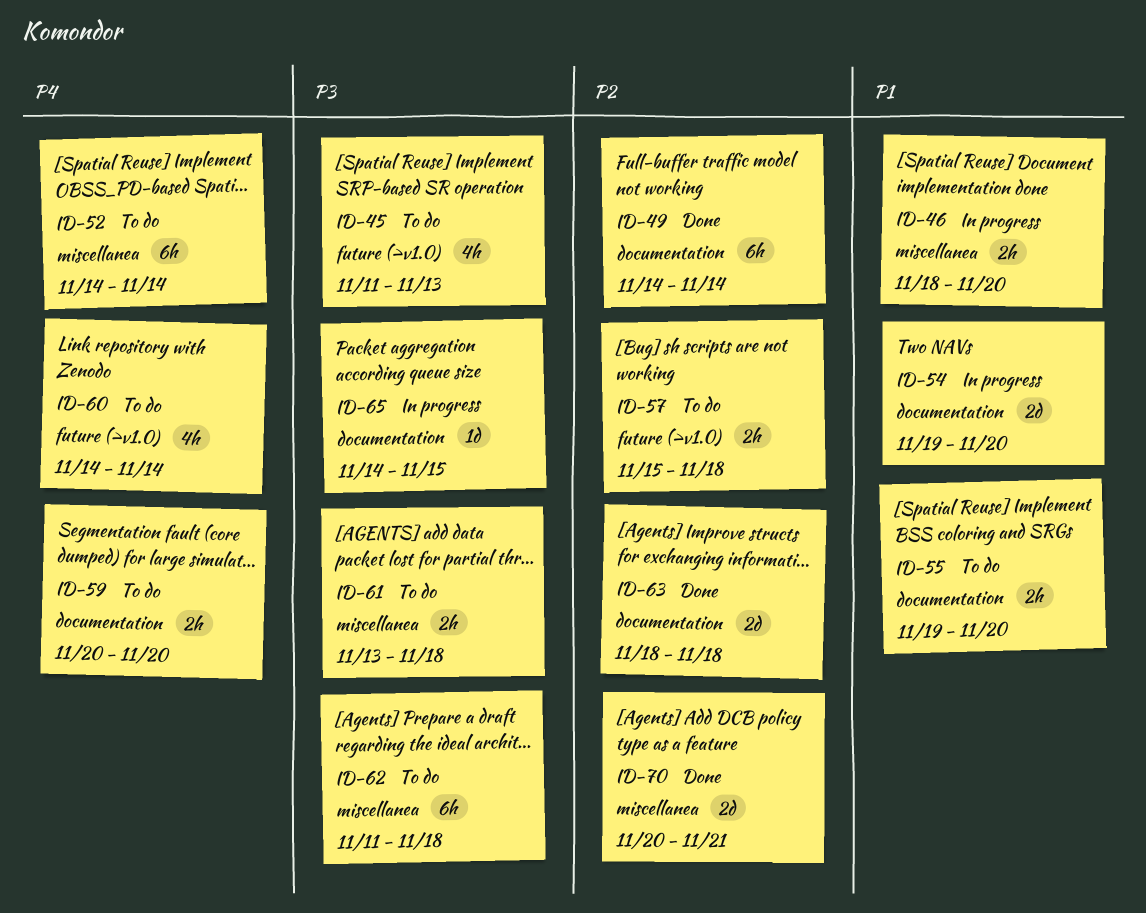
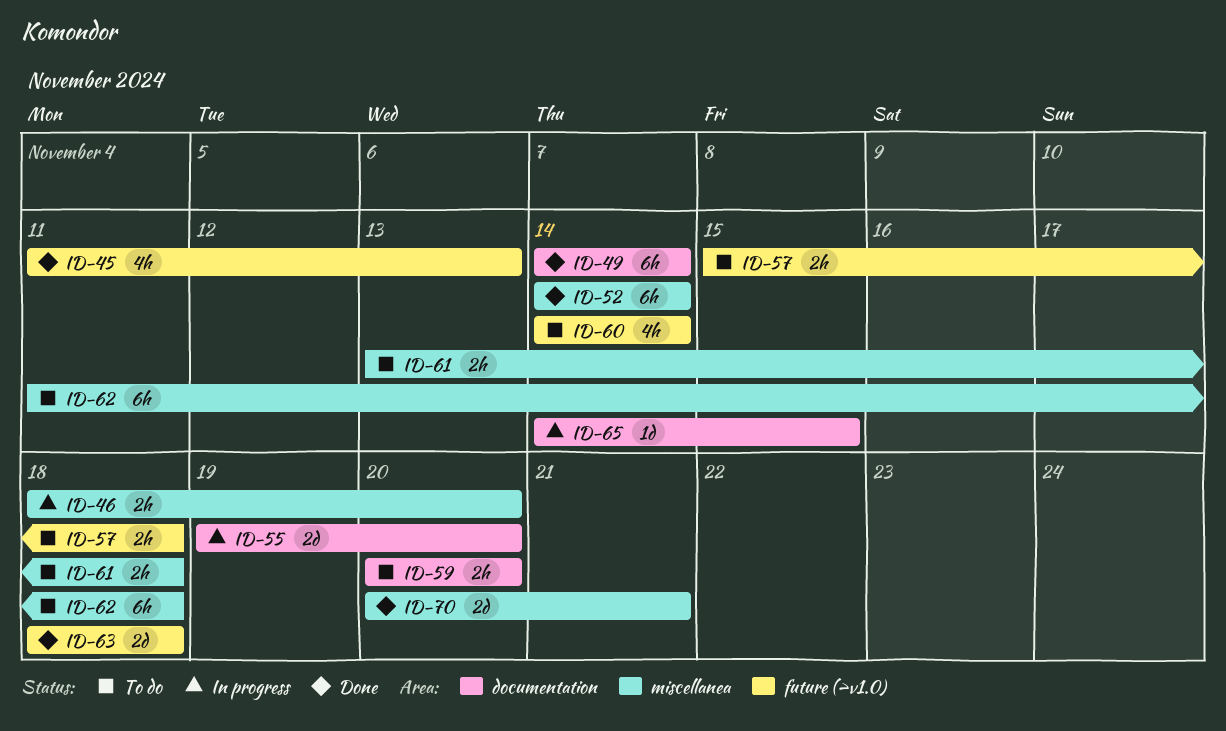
ID-45, status: To do -> Done
ID-52, status: To do -> Done
ID-54: present -> none
ID-55, status: To do -> In progress
ID-55, estimate: 2h -> 2d
ID-63, label: documentation -> future (>v1.0)

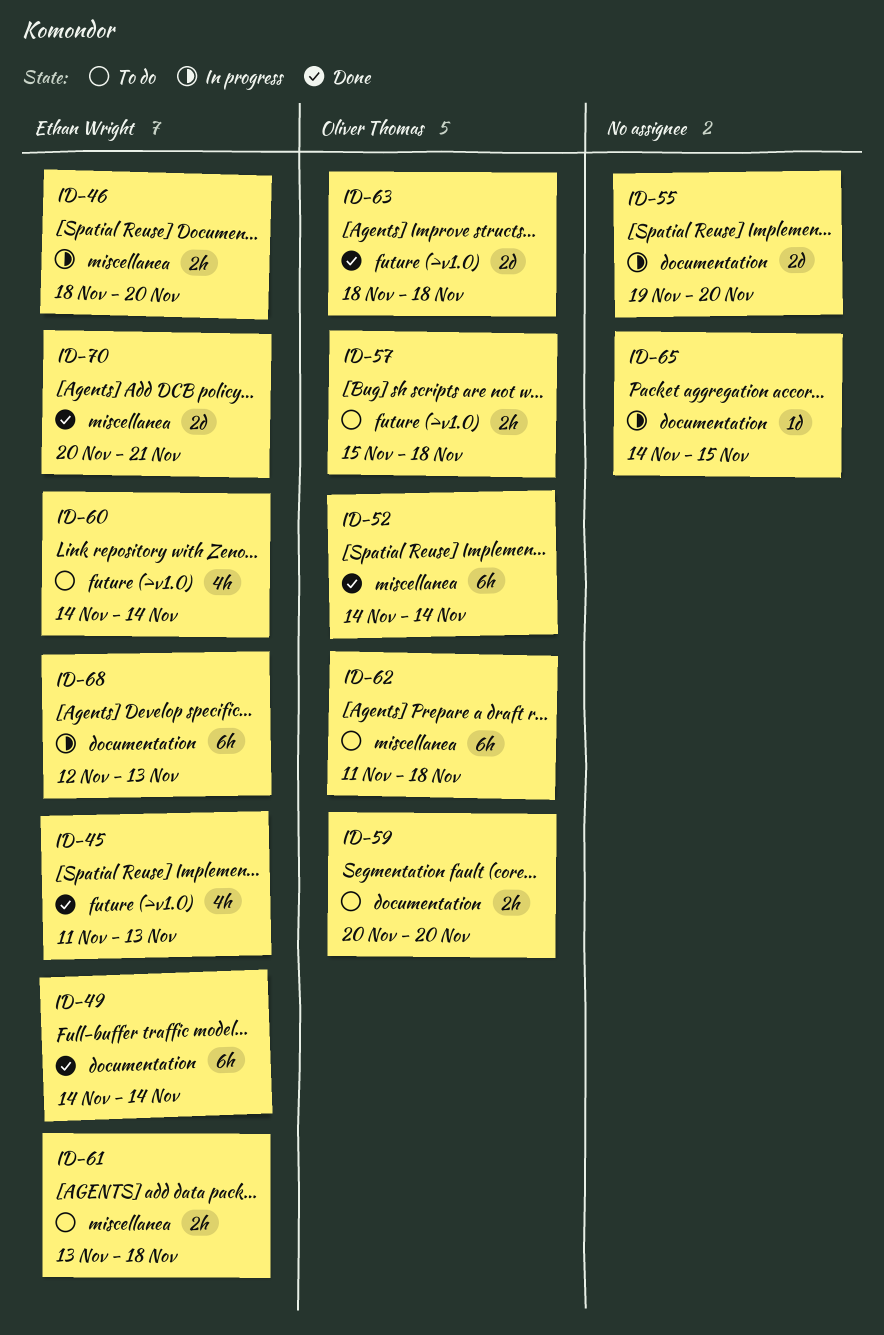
ID-68: none -> present

